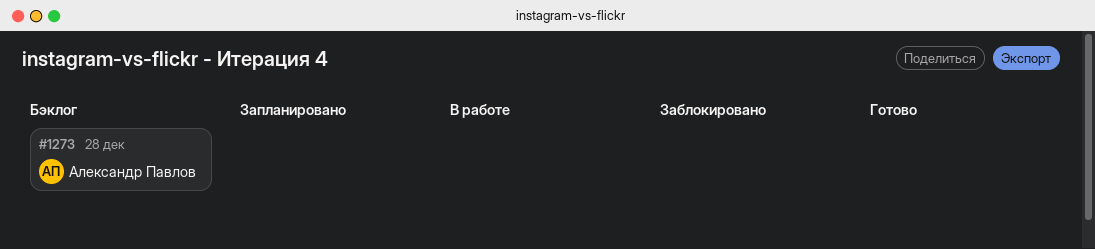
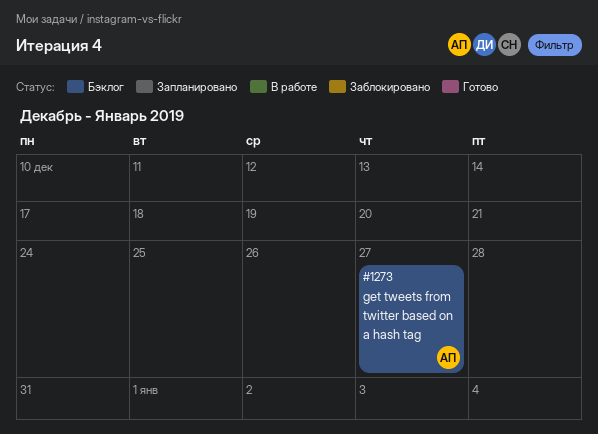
#1273, due: Dec 28 -> Dec 27

